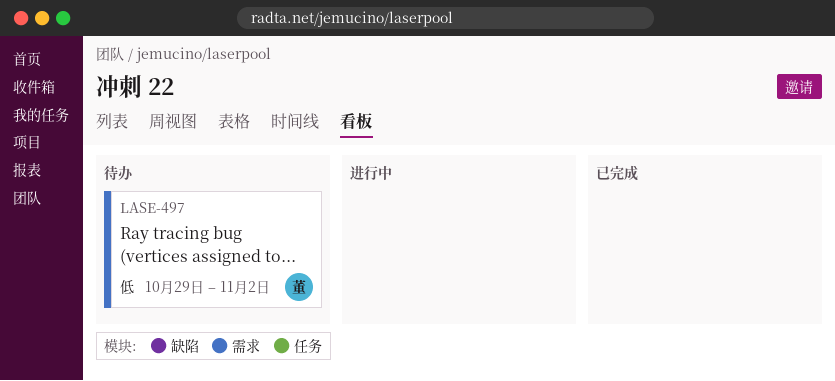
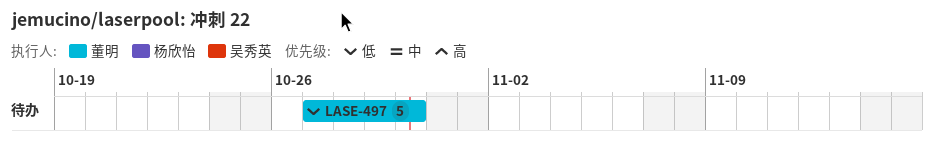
LASE-497, start: Oct 29 -> Oct 27
LASE-497, due: Nov 2 -> Oct 30

